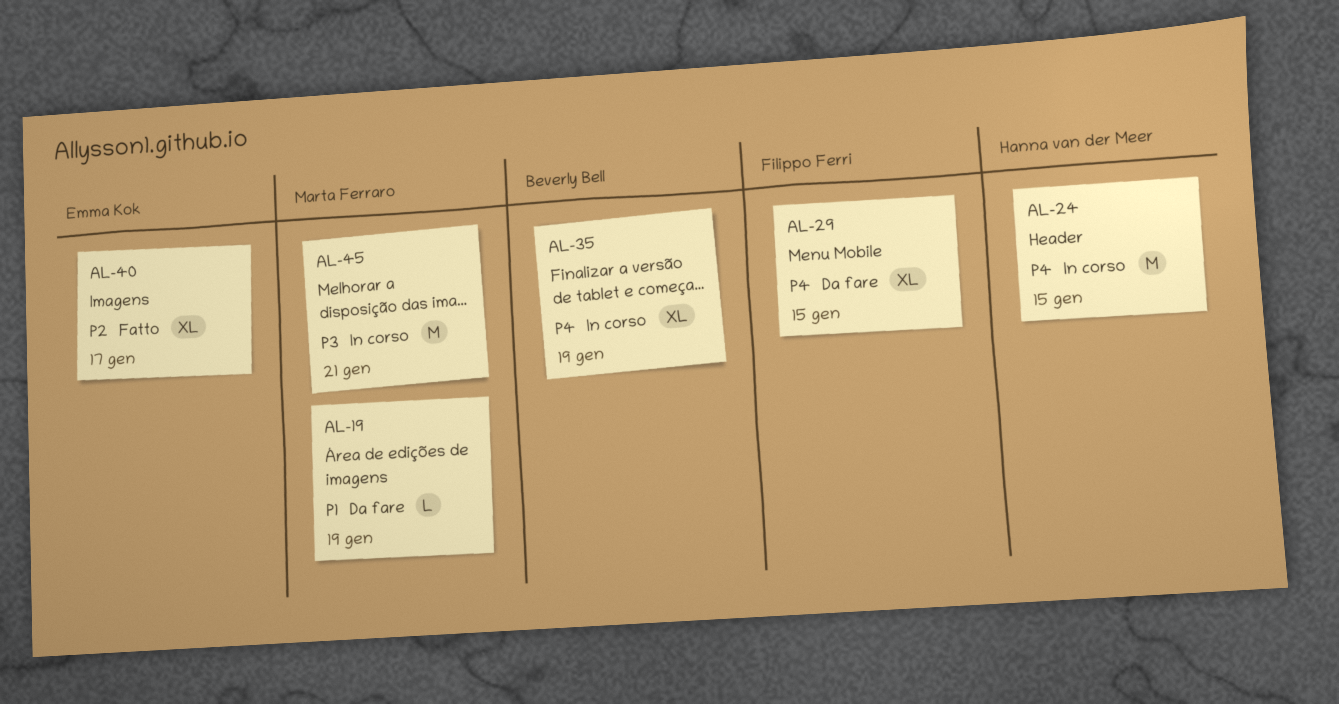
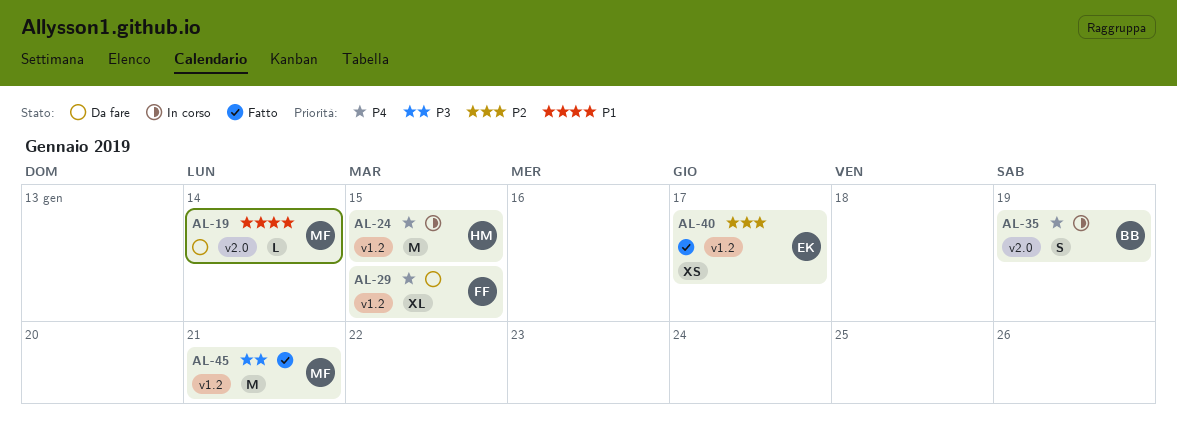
AL-19, due: Jan 19 -> Jan 14
AL-35, estimate: XL -> S
AL-40, estimate: XL -> XS
AL-45, status: In corso -> Fatto

